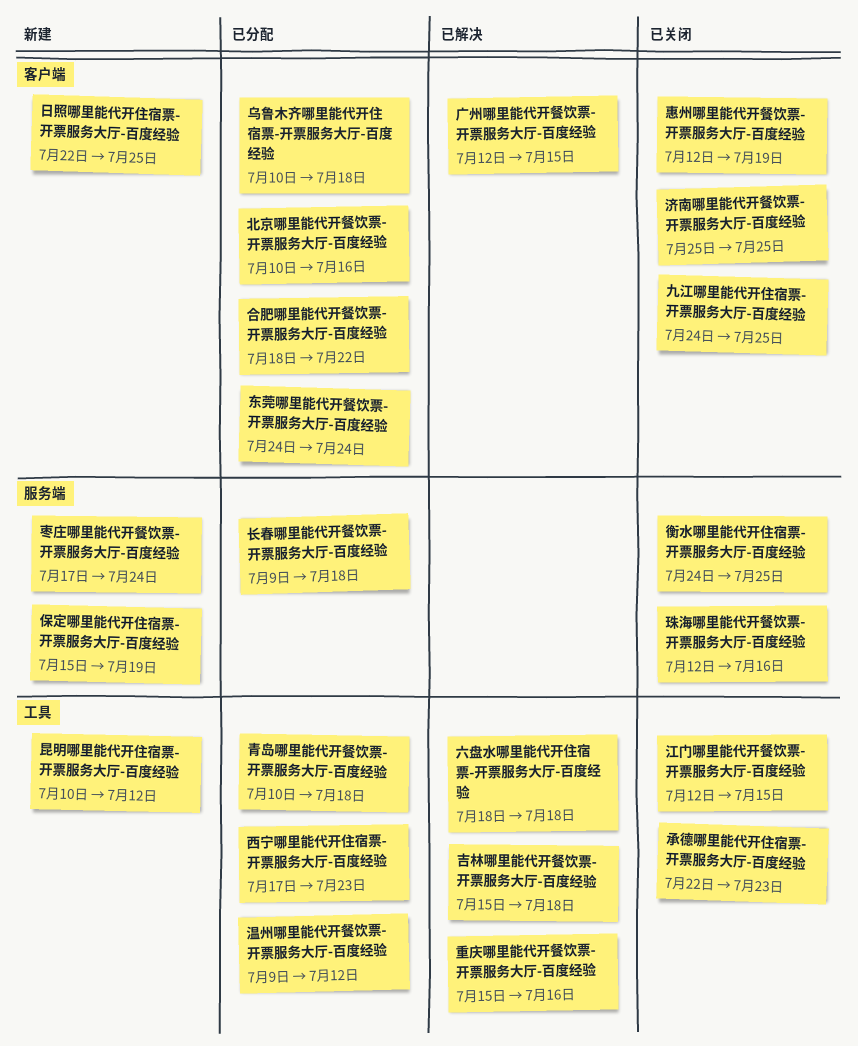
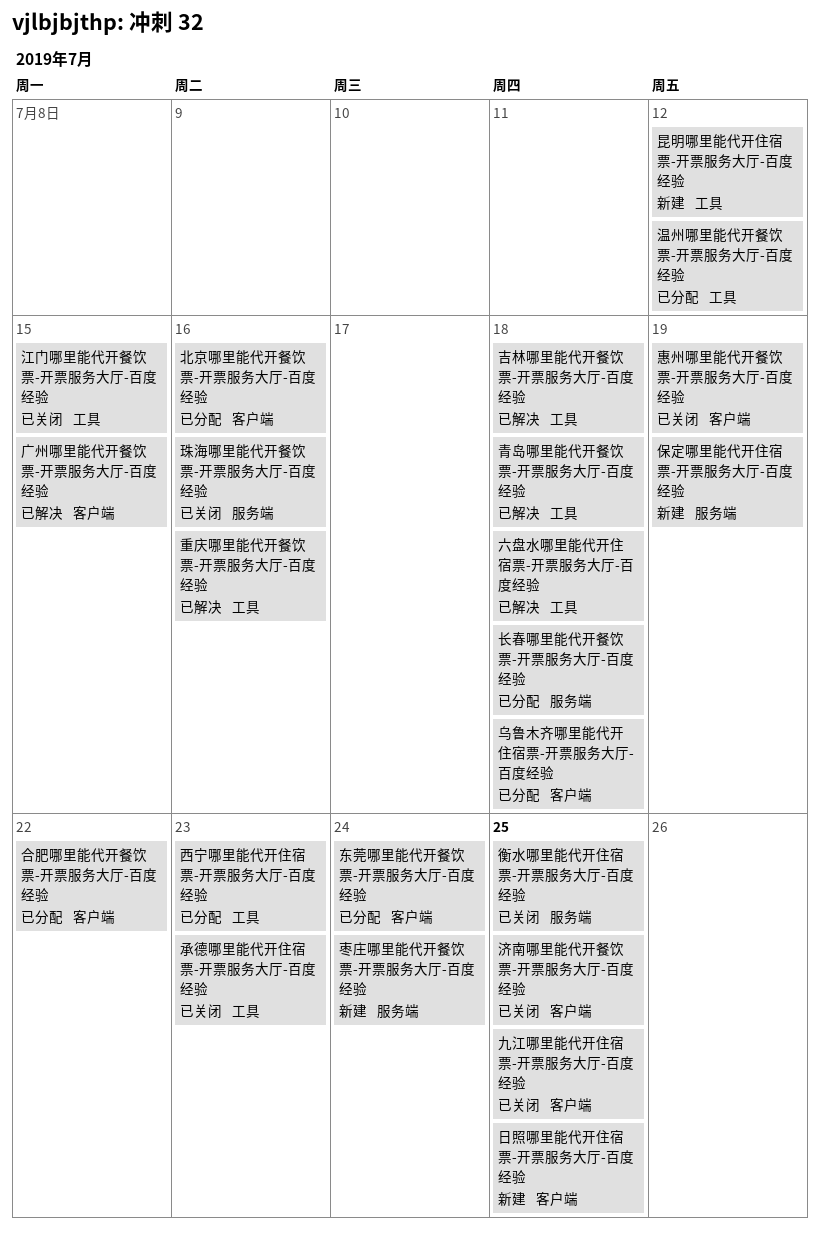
青岛哪里能代开餐饮票-开票服务大厅-百度经验, status: 已分配 -> 已解决

